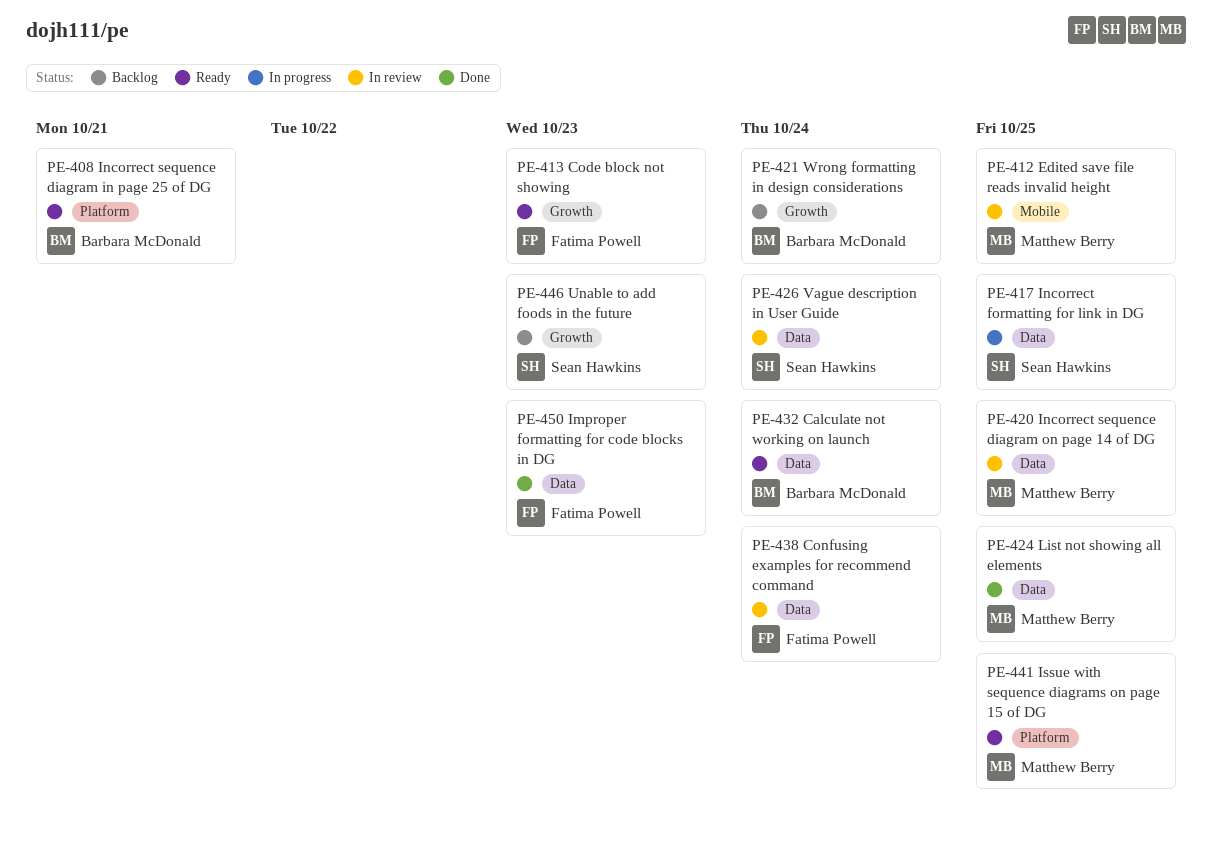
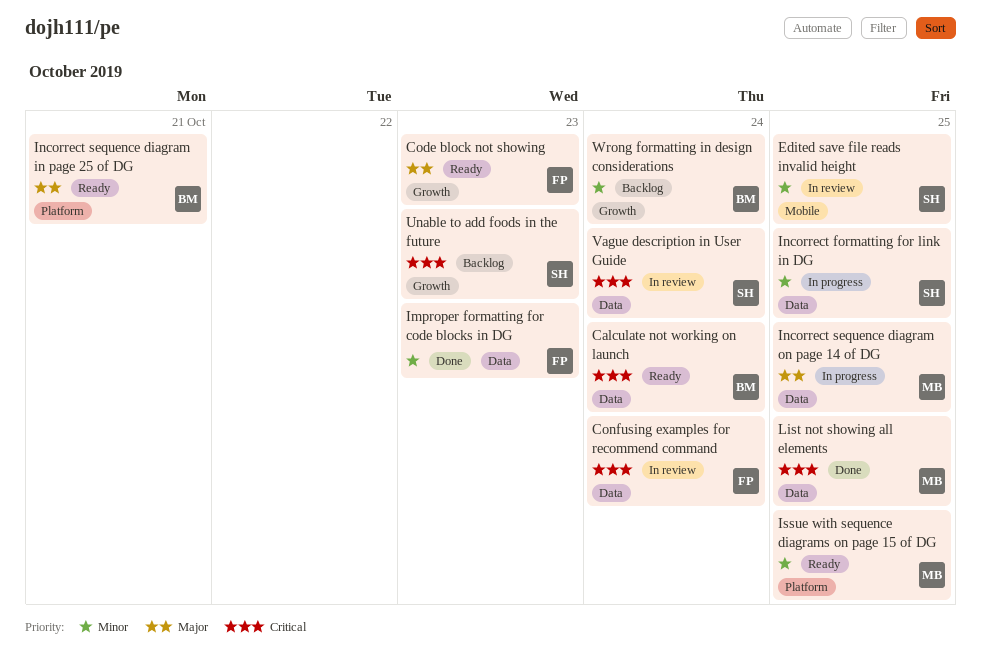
Edited save file reads invalid height, owner: Matthew Berry -> Sean Hawkins
Incorrect sequence diagram on page 14 of DG, status: In review -> In progress

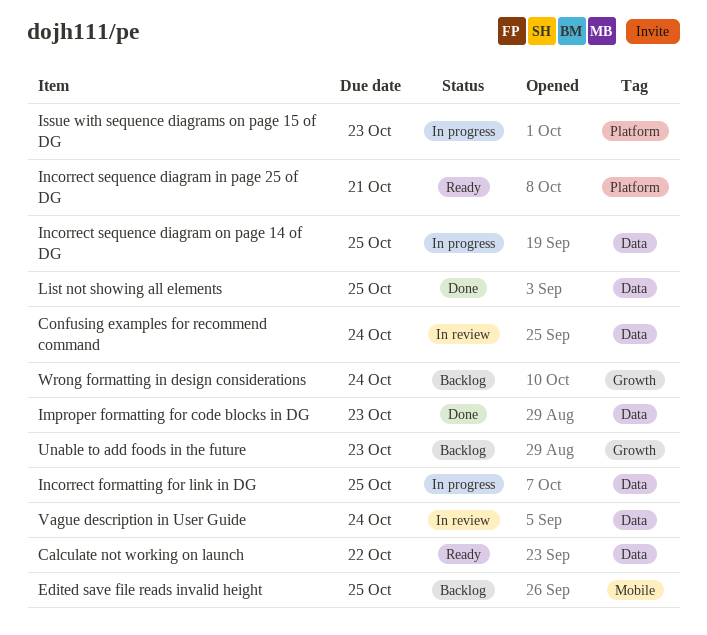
Calculate not working on launch, due: Oct 24 -> Oct 22
Code block not showing: present -> none
Edited save file reads invalid height, status: In review -> Backlog
Issue with sequence diagrams on page 15 of DG, status: Ready -> In progress
Issue with sequence diagrams on page 15 of DG, due: Oct 25 -> Oct 23

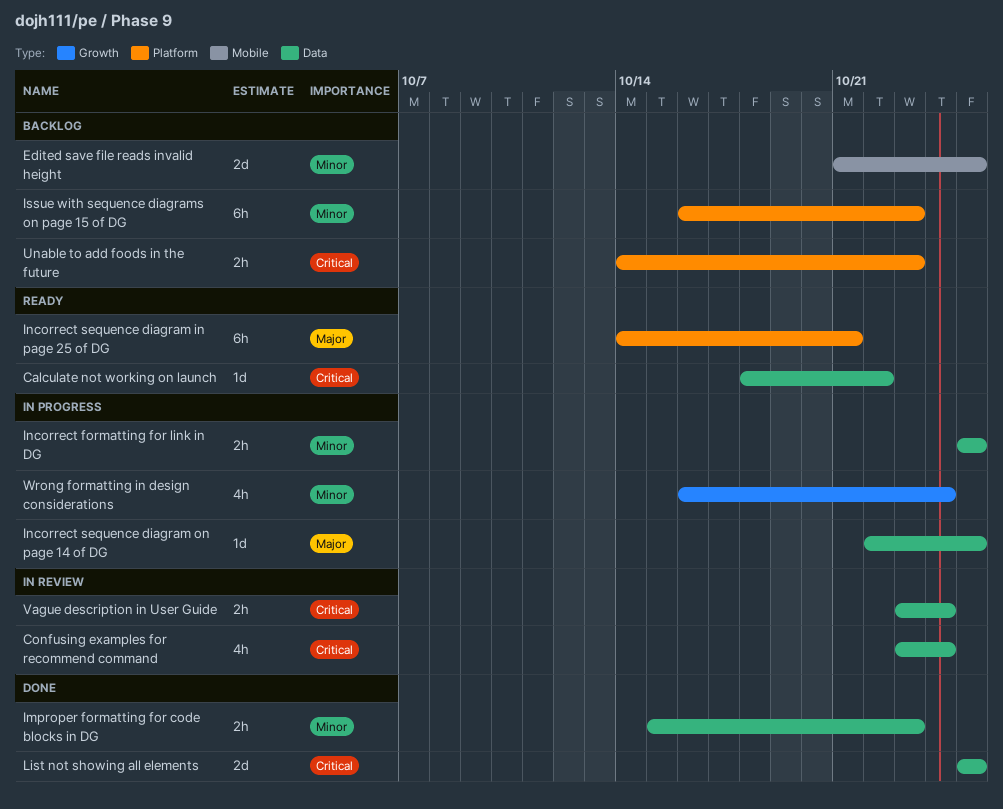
Issue with sequence diagrams on page 15 of DG, status: In progress -> Backlog
Unable to add foods in the future, label: Growth -> Platform
Wrong formatting in design considerations, status: Backlog -> In progress

